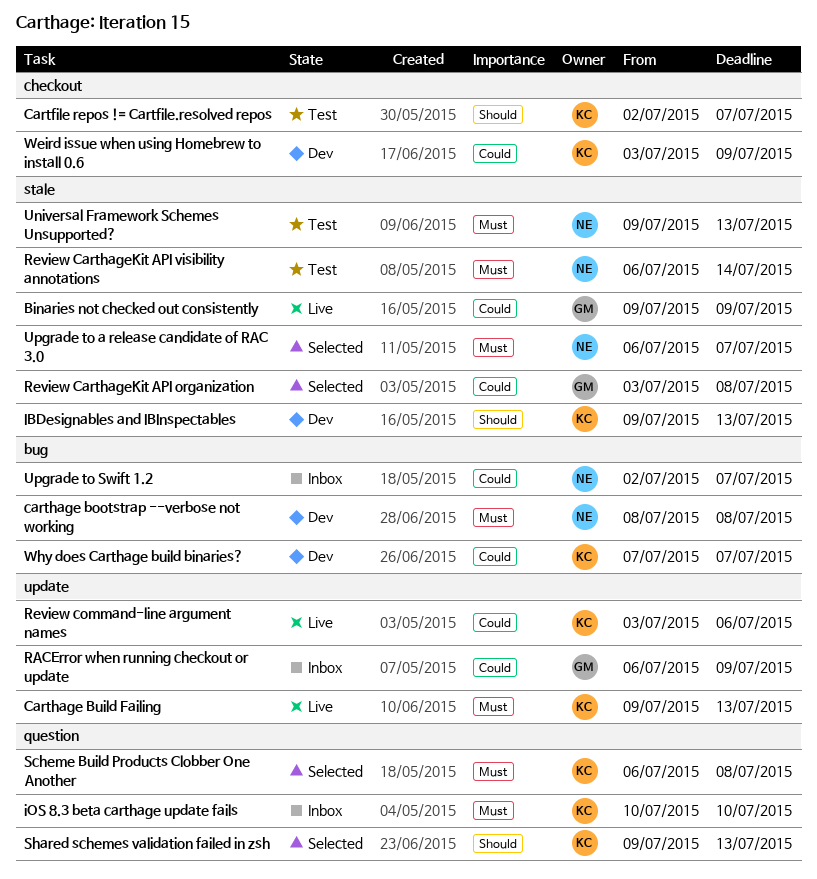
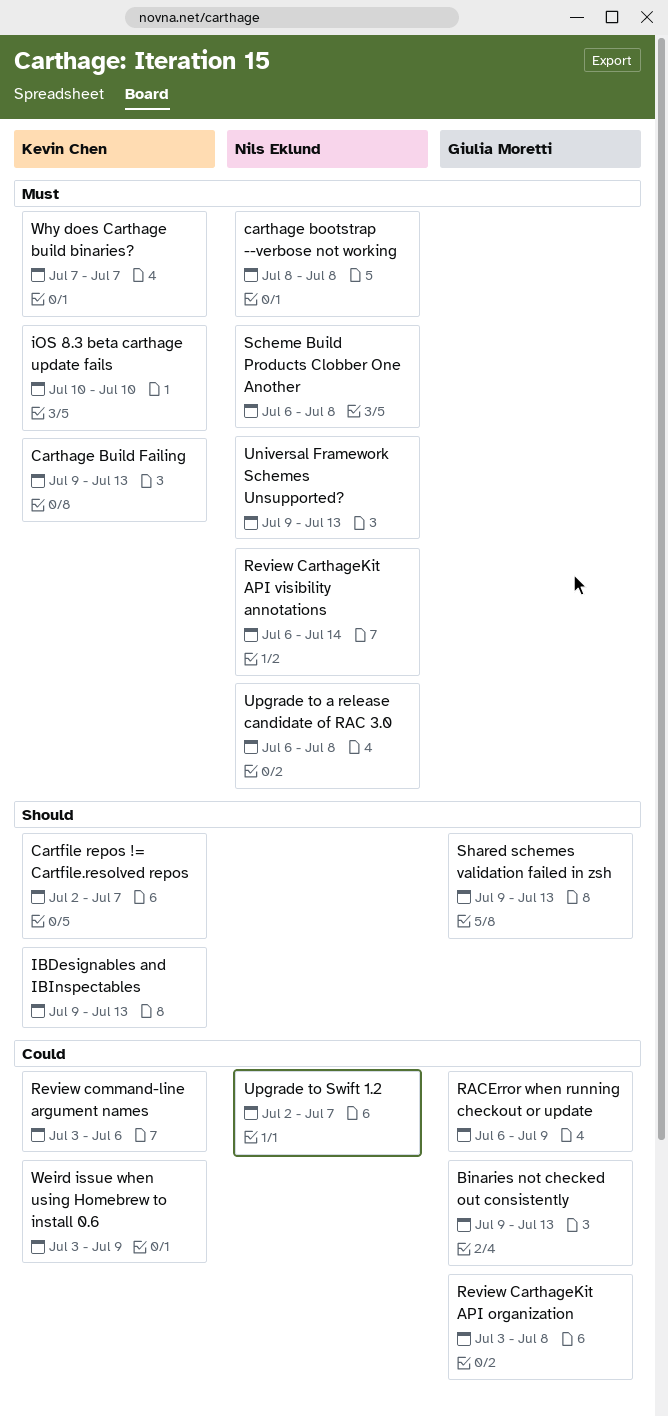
Binaries not checked out consistently, due: Jul 9 -> Jul 13
Scheme Build Products Clobber One Another, owner: Kevin Chen -> Nils Eklund
Shared schemes validation failed in zsh, owner: Kevin Chen -> Giulia Moretti
Upgrade to a release candidate of RAC 3.0, due: Jul 7 -> Jul 8
Why does Carthage build binaries?, priority: Could -> Must

